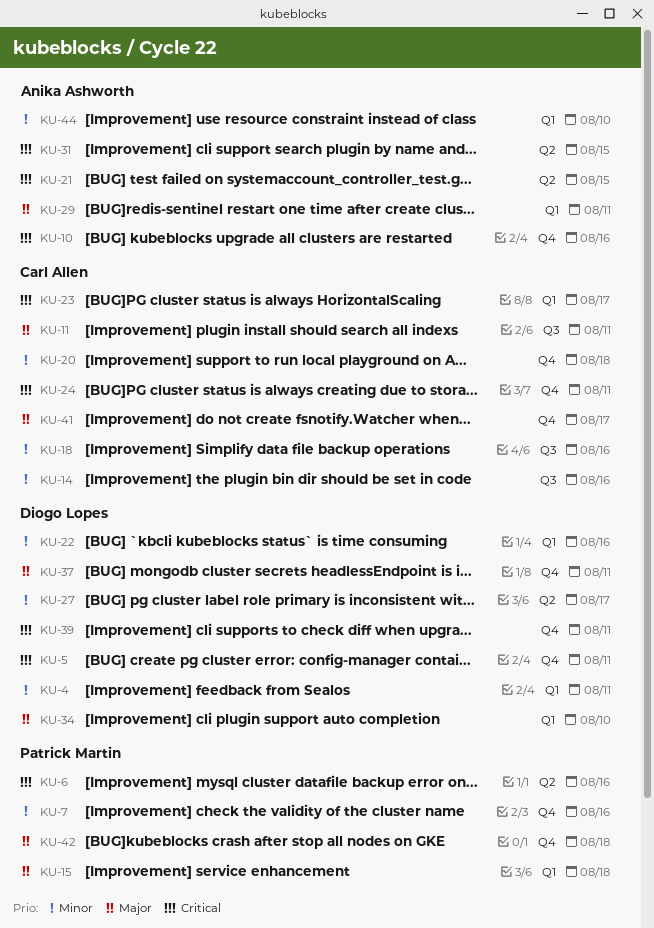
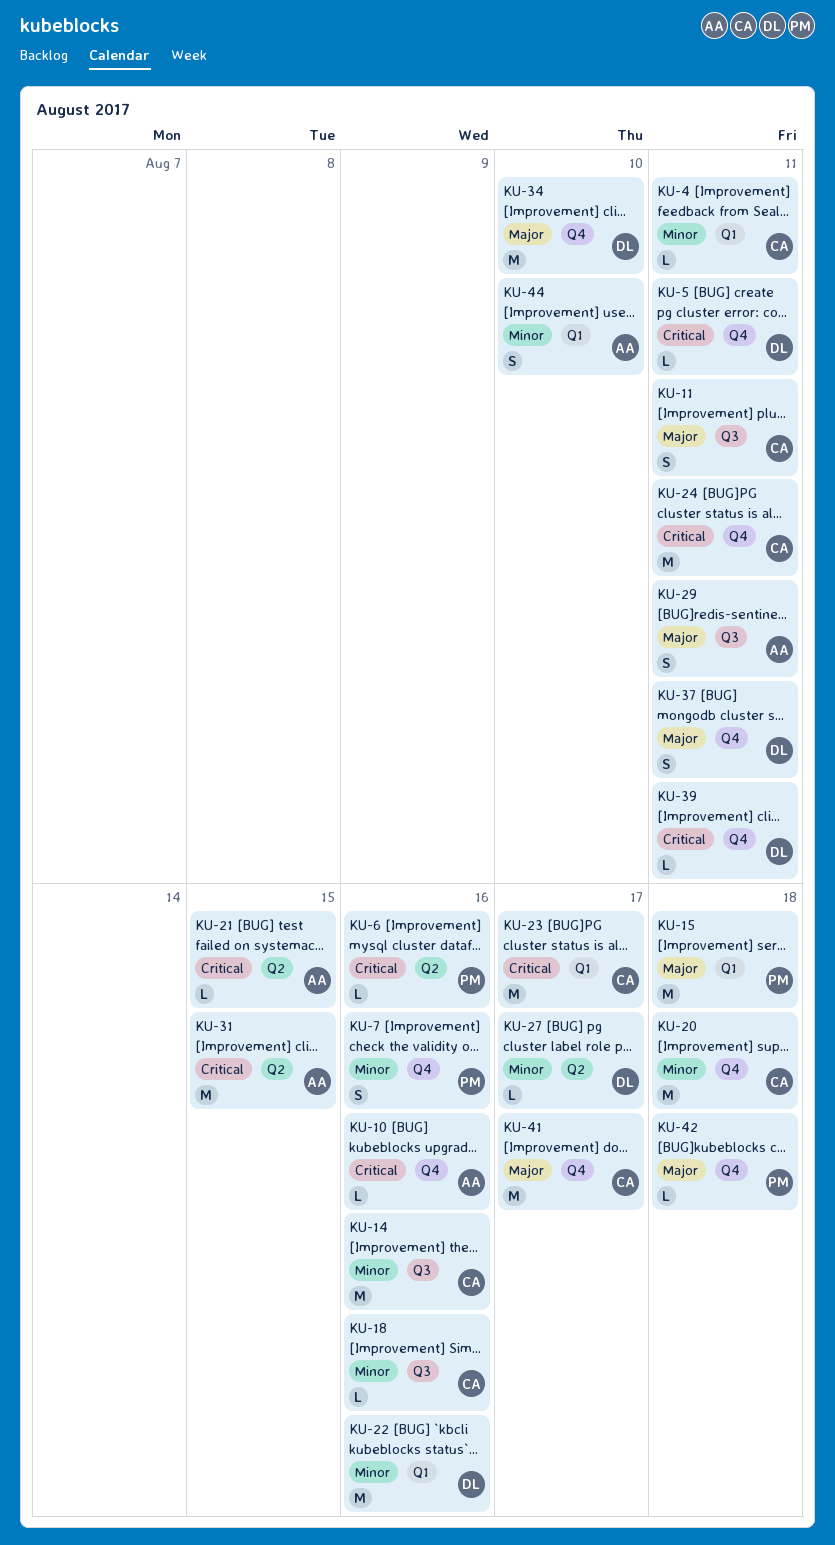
KU-4, owner: Diogo Lopes -> Carl Allen
KU-29, label: Q1 -> Q3
KU-34, label: Q1 -> Q4

